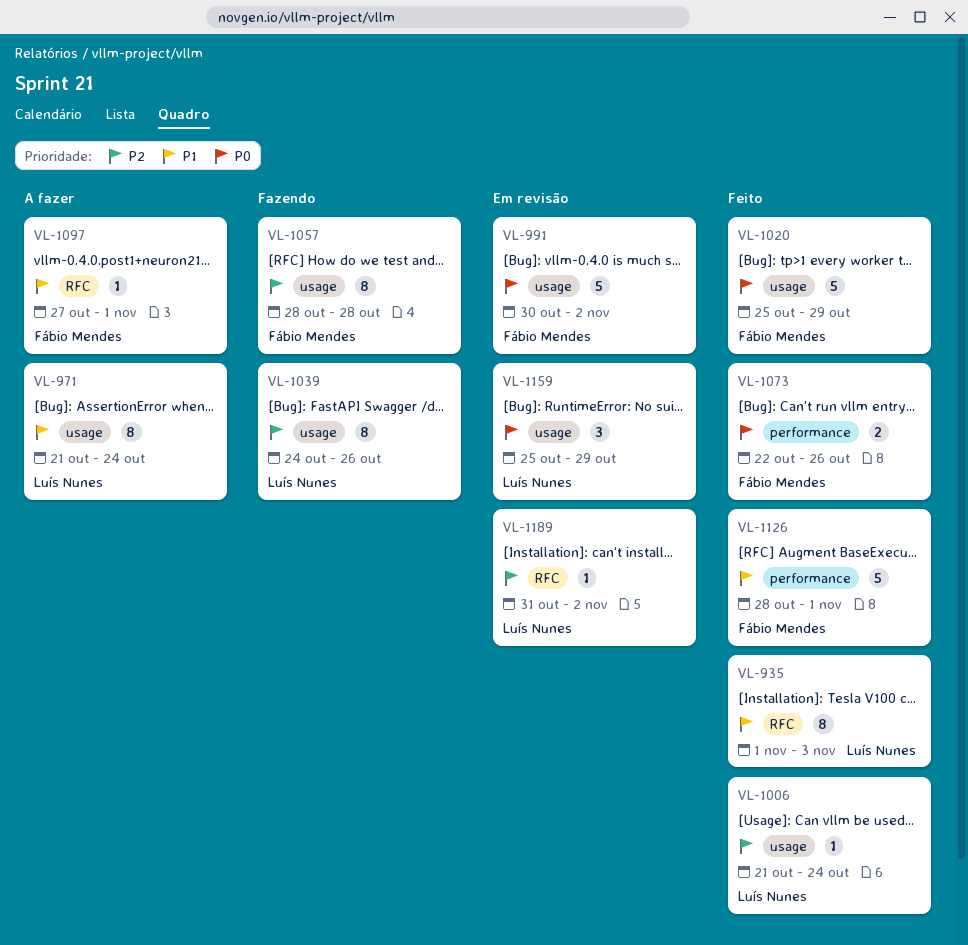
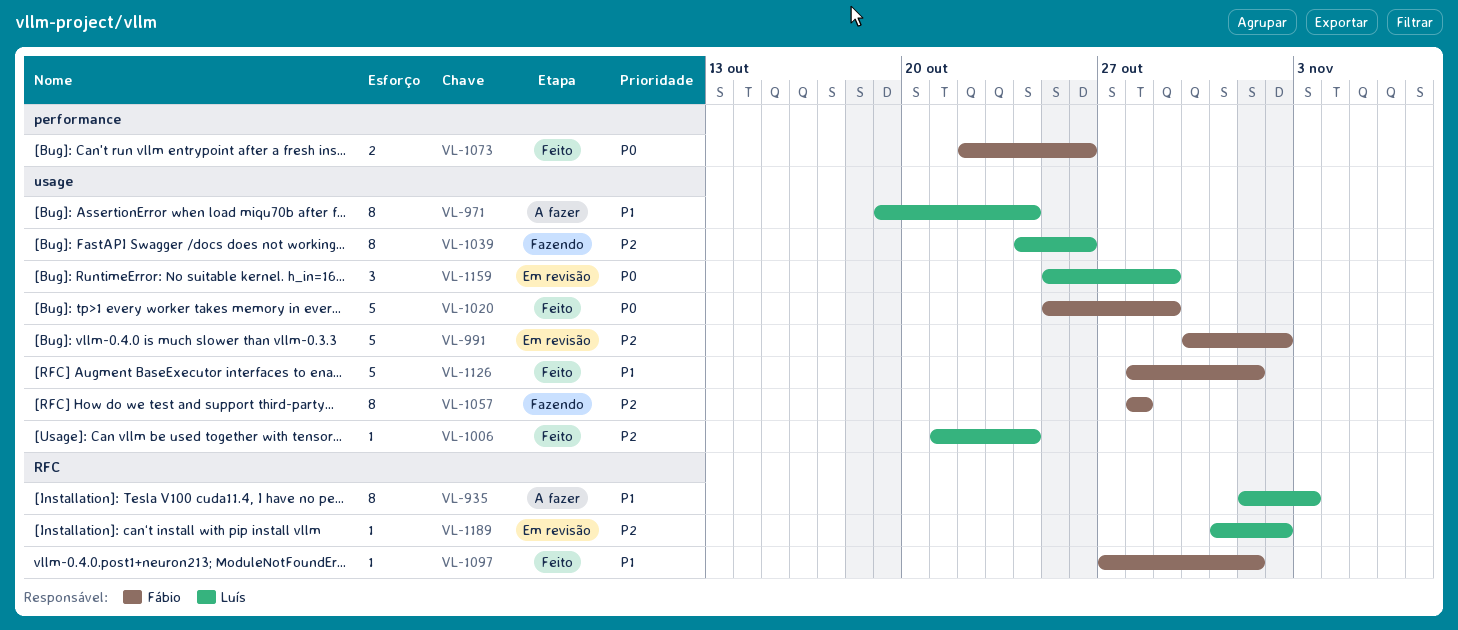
VL-935, status: Feito -> A fazer
VL-971, start: Oct 21 -> Oct 19
VL-991, priority: P0 -> P2
VL-1097, status: A fazer -> Feito
VL-1126, label: performance -> usage

